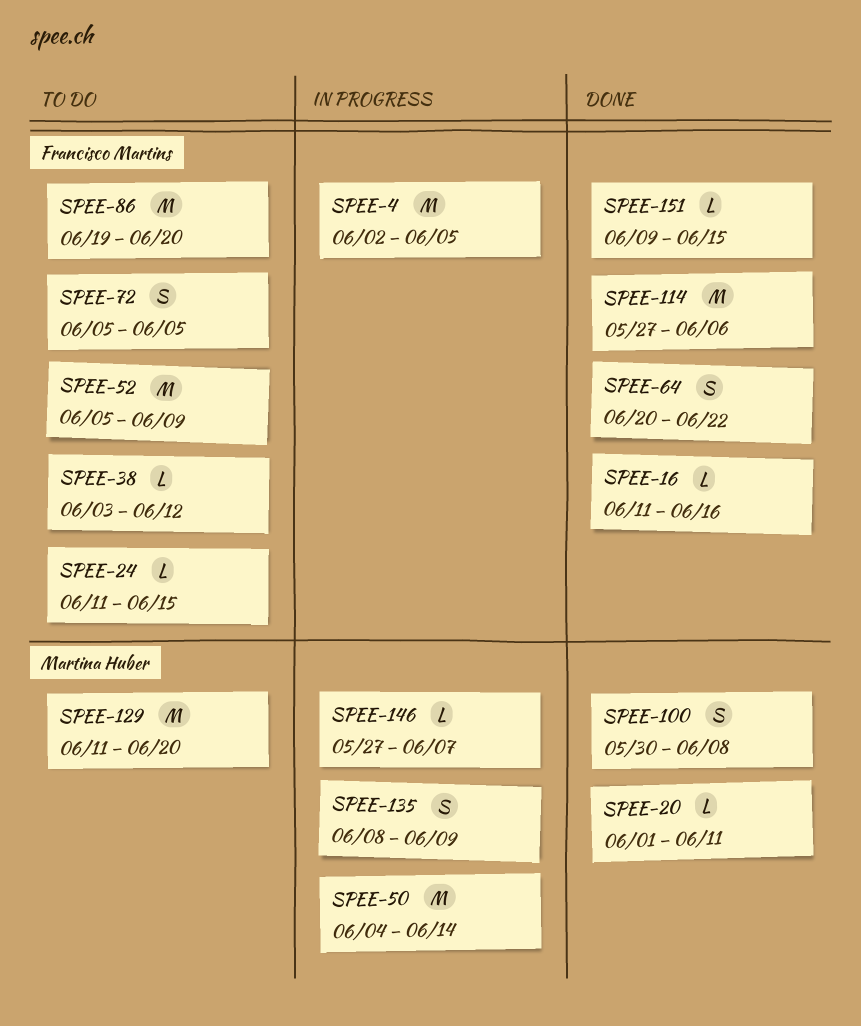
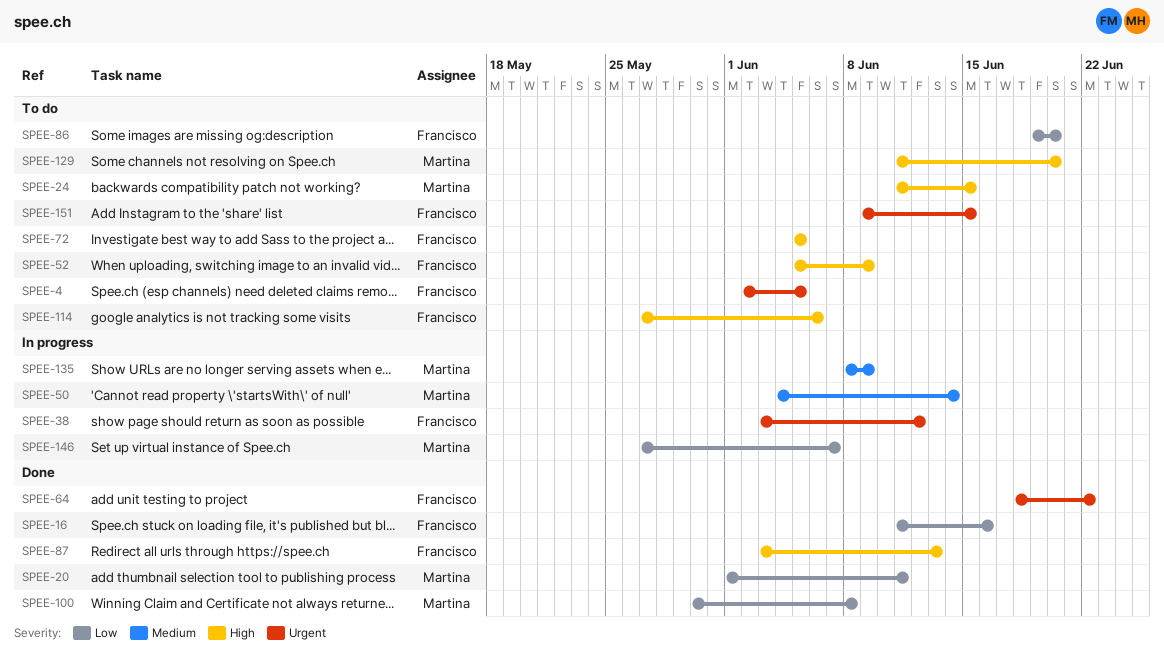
SPEE-4, status: In progress -> To do
SPEE-24, owner: Francisco Martins -> Martina Huber
SPEE-38, status: To do -> In progress
SPEE-64, start: Jun 20 -> Jun 18
SPEE-87: none -> present
SPEE-114, status: Done -> To do
SPEE-151, status: Done -> To do

